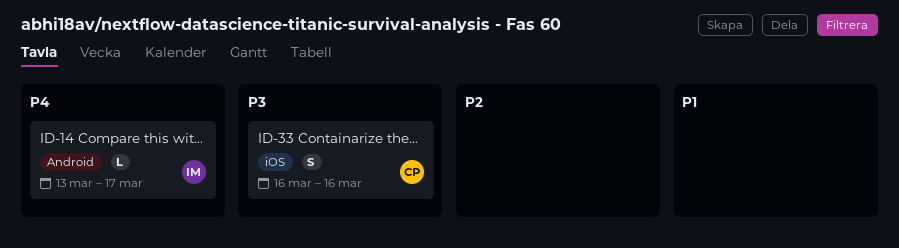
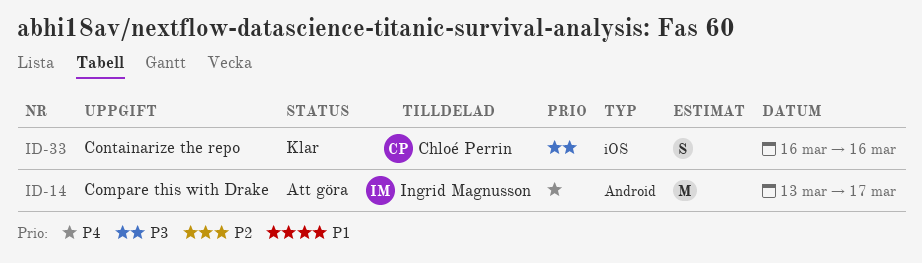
ID-14, estimate: L -> M

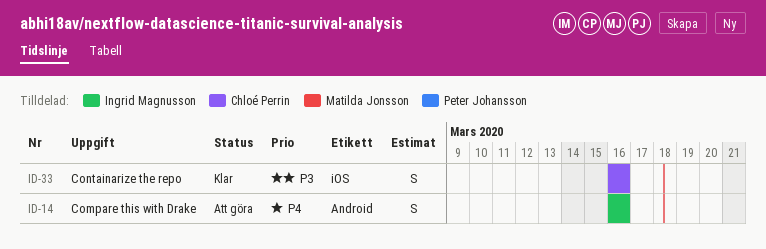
ID-14, estimate: M -> S
ID-14, start: Mar 13 -> Mar 16
ID-14, due: Mar 17 -> Mar 16

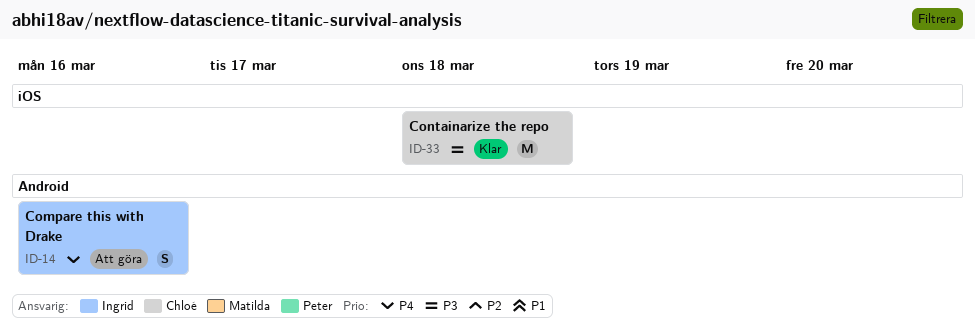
ID-33, estimate: S -> M
ID-33, due: Mar 16 -> Mar 18

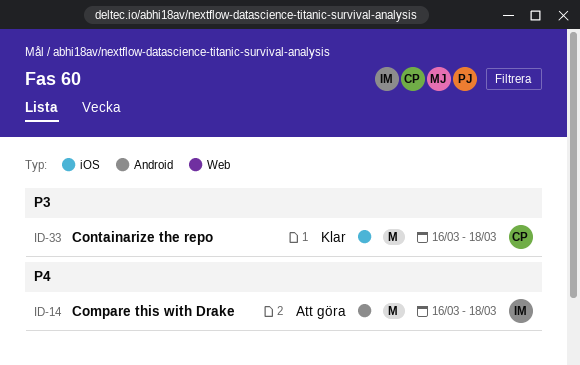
ID-14, estimate: S -> M
ID-14, due: Mar 16 -> Mar 18

